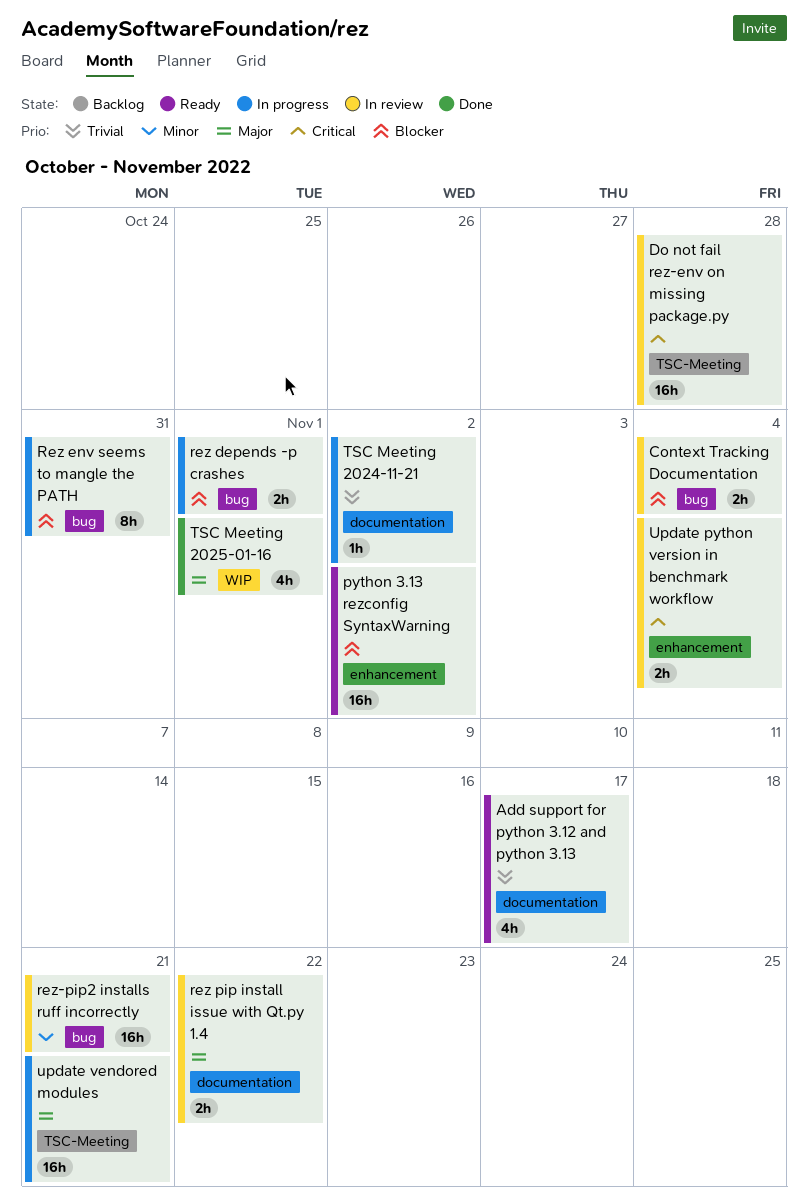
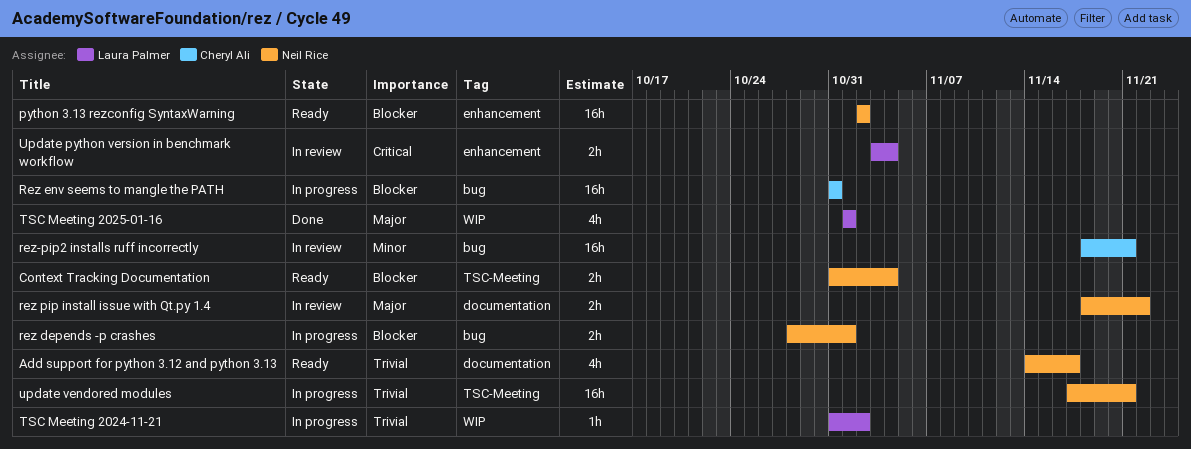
Context Tracking Documentation, status: In review -> Ready
Context Tracking Documentation, label: bug -> TSC-Meeting
Do not fail rez-env on missing package.py: present -> none
Rez env seems to mangle the PATH, estimate: 8h -> 16h
TSC Meeting 2024-11-21, label: documentation -> WIP
update vendored modules, priority: Major -> Trivial

